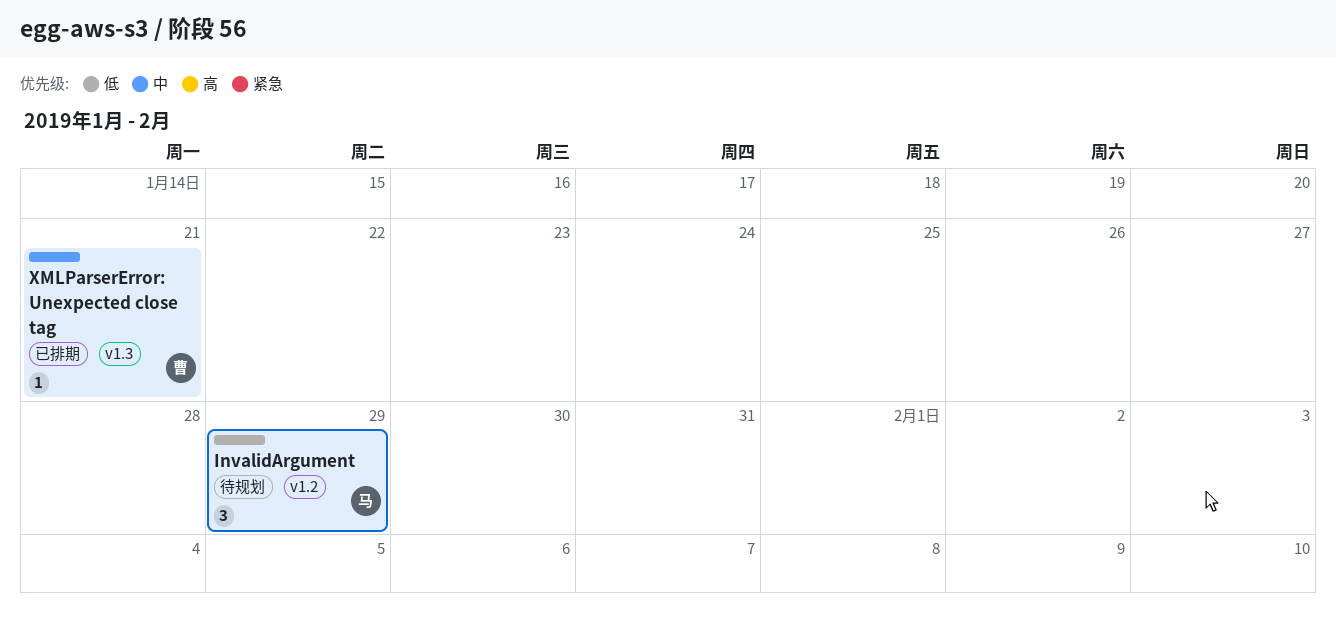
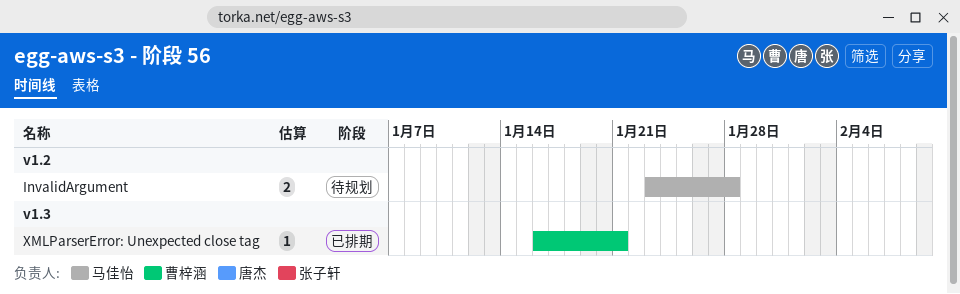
InvalidArgument, estimate: 3 -> 2
InvalidArgument, due: Jan 29 -> Jan 28

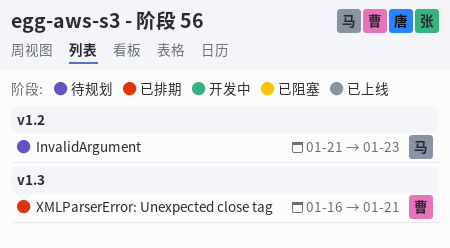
InvalidArgument, start: Jan 23 -> Jan 21
InvalidArgument, due: Jan 28 -> Jan 23

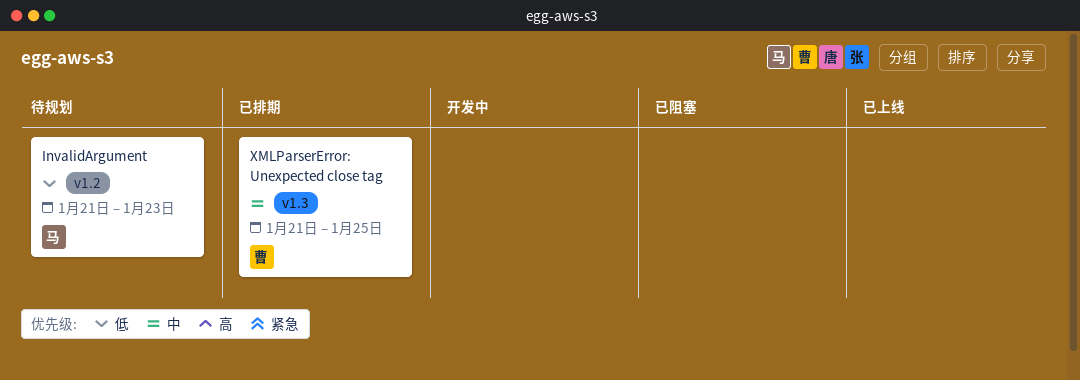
XMLParserError: Unexpected close tag, start: Jan 16 -> Jan 21
XMLParserError: Unexpected close tag, due: Jan 21 -> Jan 25

